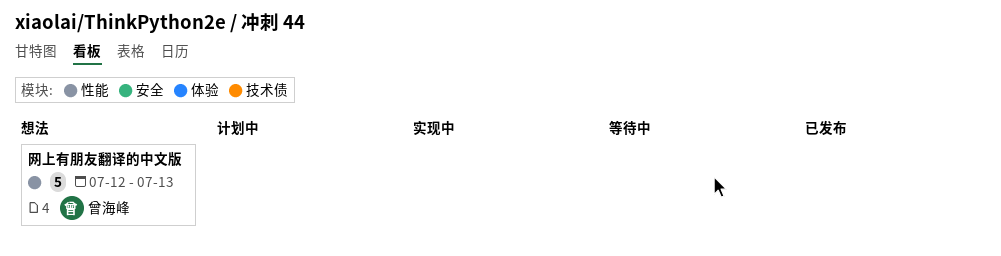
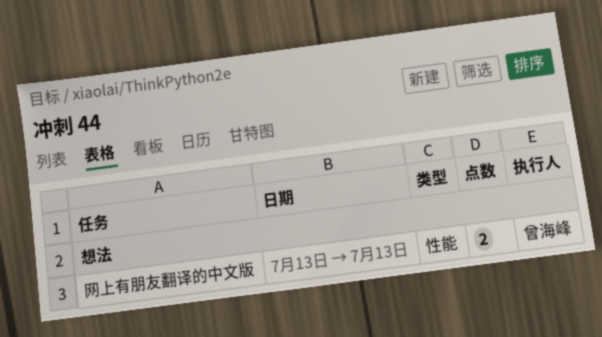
网上有朋友翻译的中文版, estimate: 5 -> 2
网上有朋友翻译的中文版, start: Jul 12 -> Jul 13

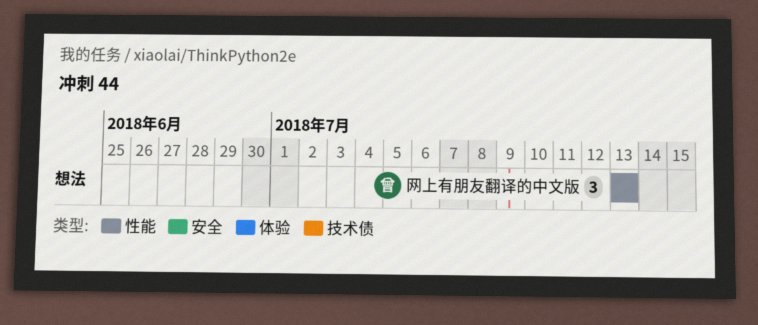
网上有朋友翻译的中文版, estimate: 2 -> 3

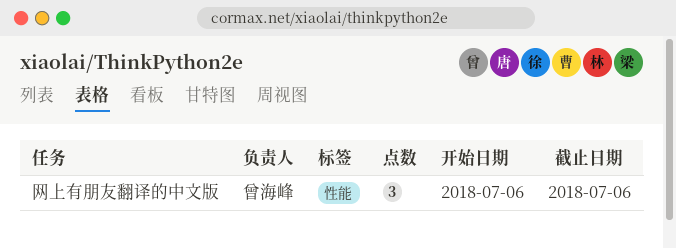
网上有朋友翻译的中文版, start: Jul 13 -> Jul 6
网上有朋友翻译的中文版, due: Jul 13 -> Jul 6

